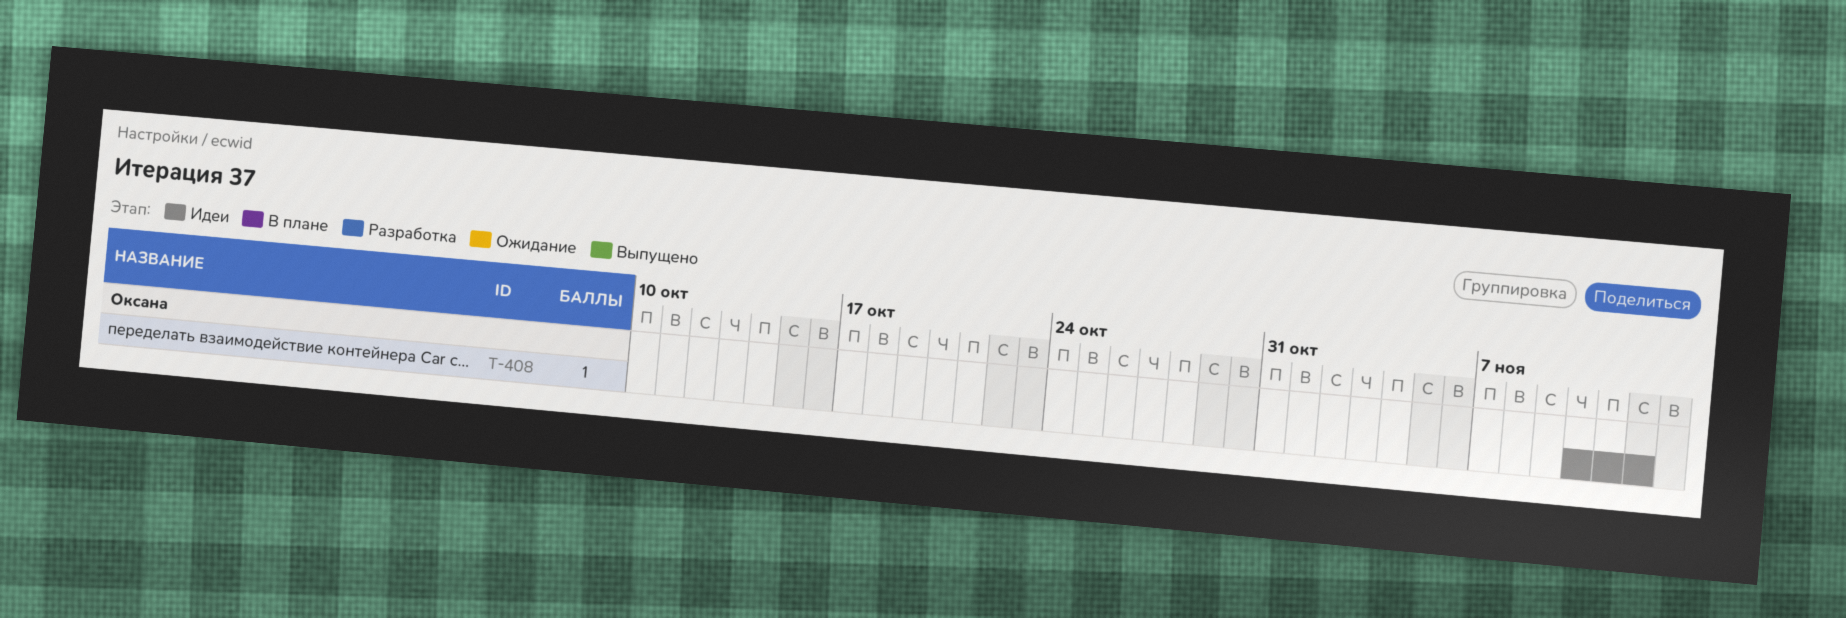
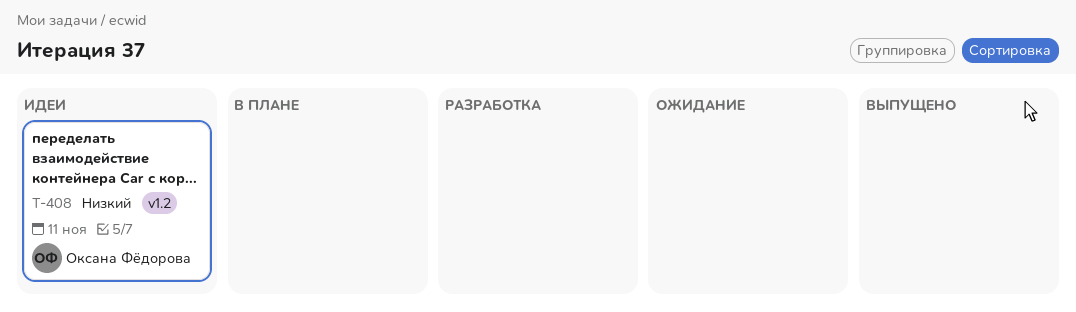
T-408, due: Nov 12 -> Nov 11

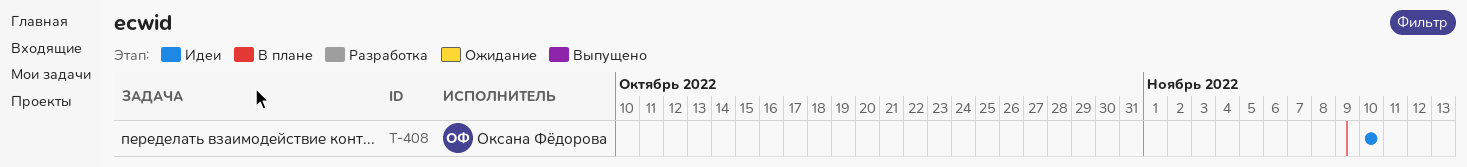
T-408, due: Nov 11 -> Nov 10

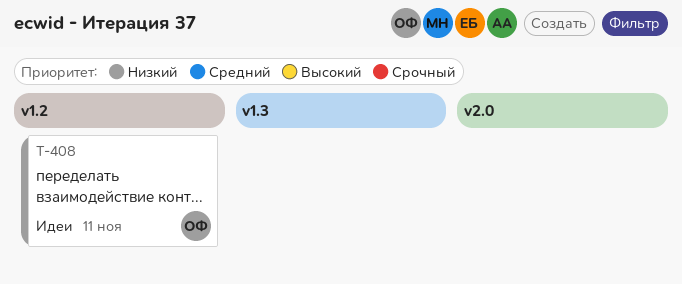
T-408, due: Nov 10 -> Nov 11

